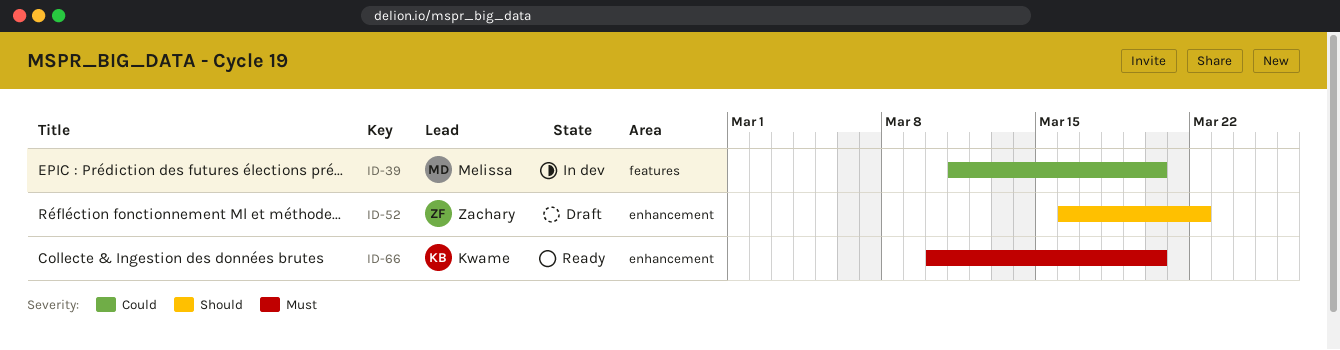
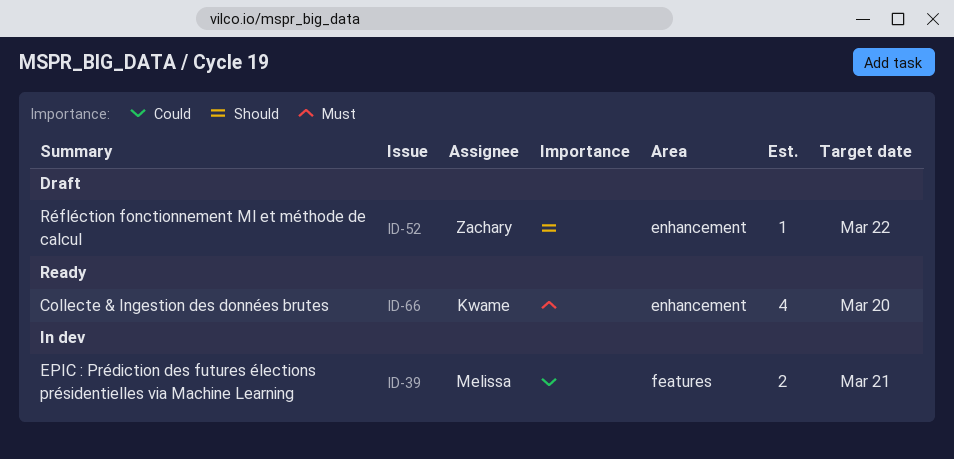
ID-39, due: Mar 20 -> Mar 21

